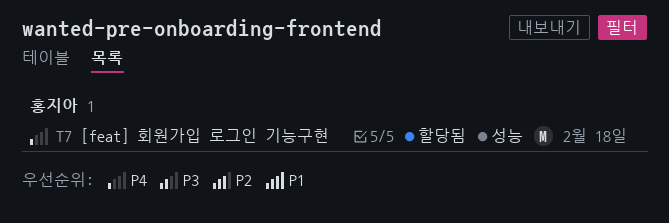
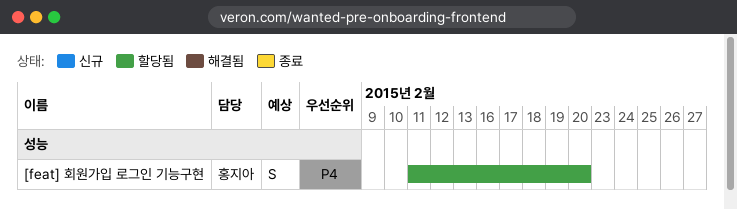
[feat] 회원가입 로그인 기능구현, estimate: M -> S
[feat] 회원가입 로그인 기능구현, due: Feb 18 -> Feb 20

